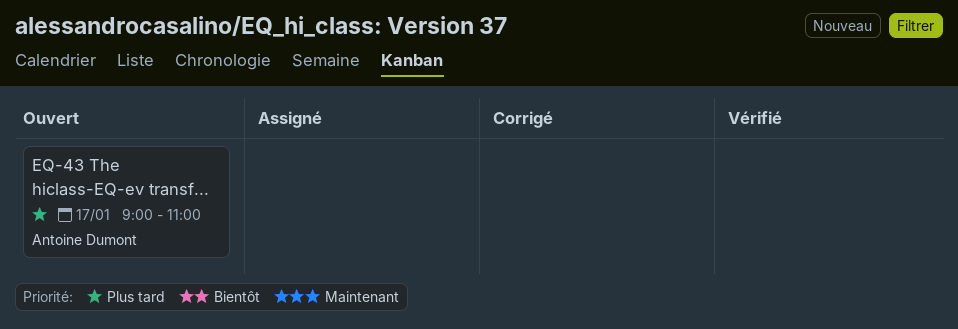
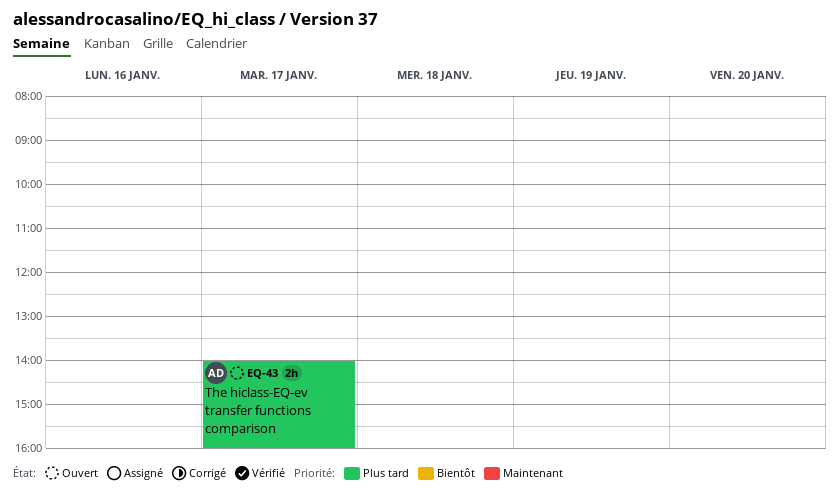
EQ-43, begins: 09:00 -> 14:00
EQ-43, ends: 11:00 -> 16:00

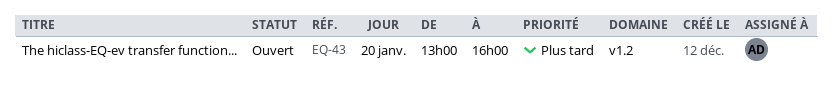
EQ-43, day: Jan 17 -> Jan 20
EQ-43, begins: 14:00 -> 13:00

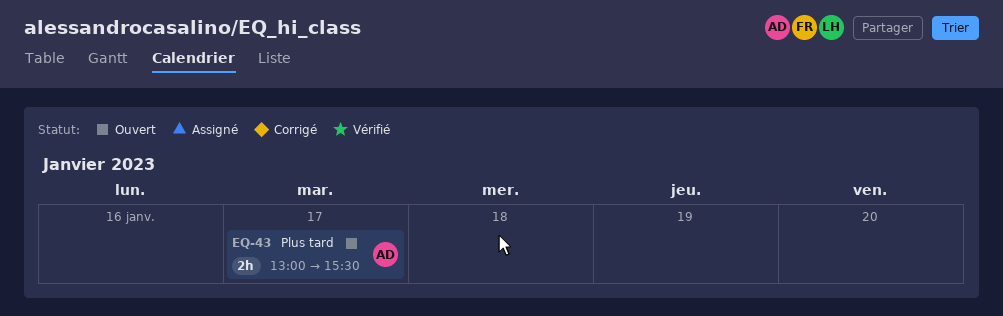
EQ-43, day: Jan 20 -> Jan 17
EQ-43, ends: 16:00 -> 15:30

